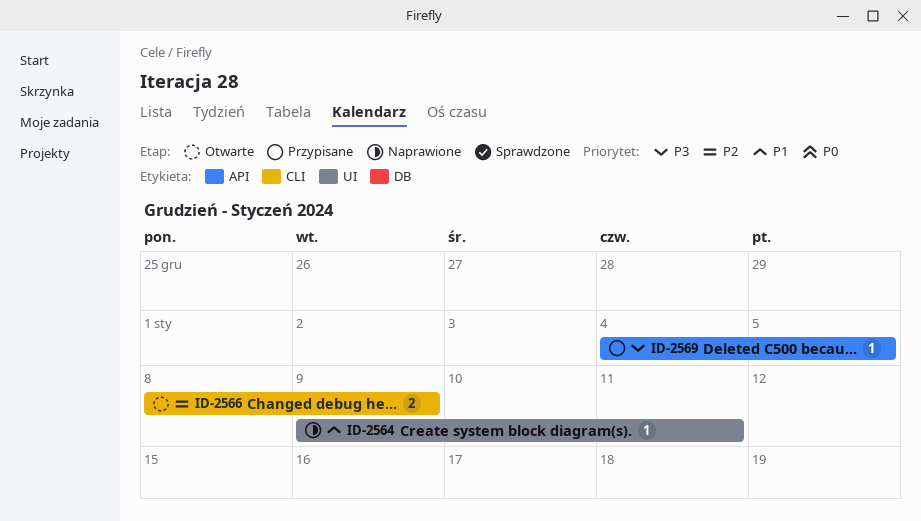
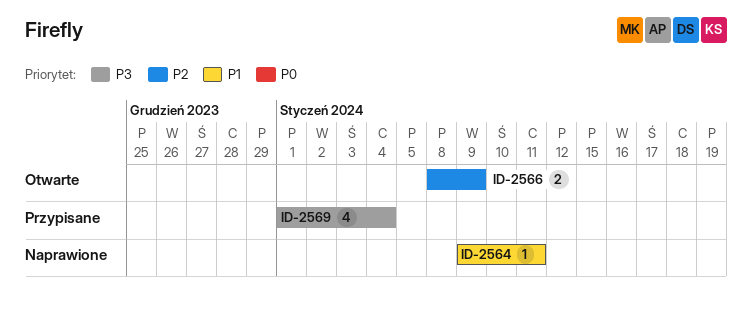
ID-2569, estimate: 1 -> 4
ID-2569, start: Jan 4 -> Jan 1
ID-2569, due: Jan 5 -> Jan 4

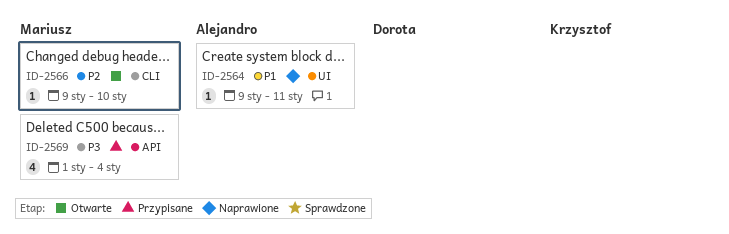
ID-2566, estimate: 2 -> 1
ID-2566, start: Jan 8 -> Jan 9
ID-2566, due: Jan 9 -> Jan 10

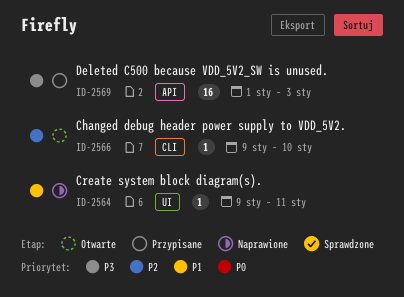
ID-2569, estimate: 4 -> 16
ID-2569, due: Jan 4 -> Jan 3

